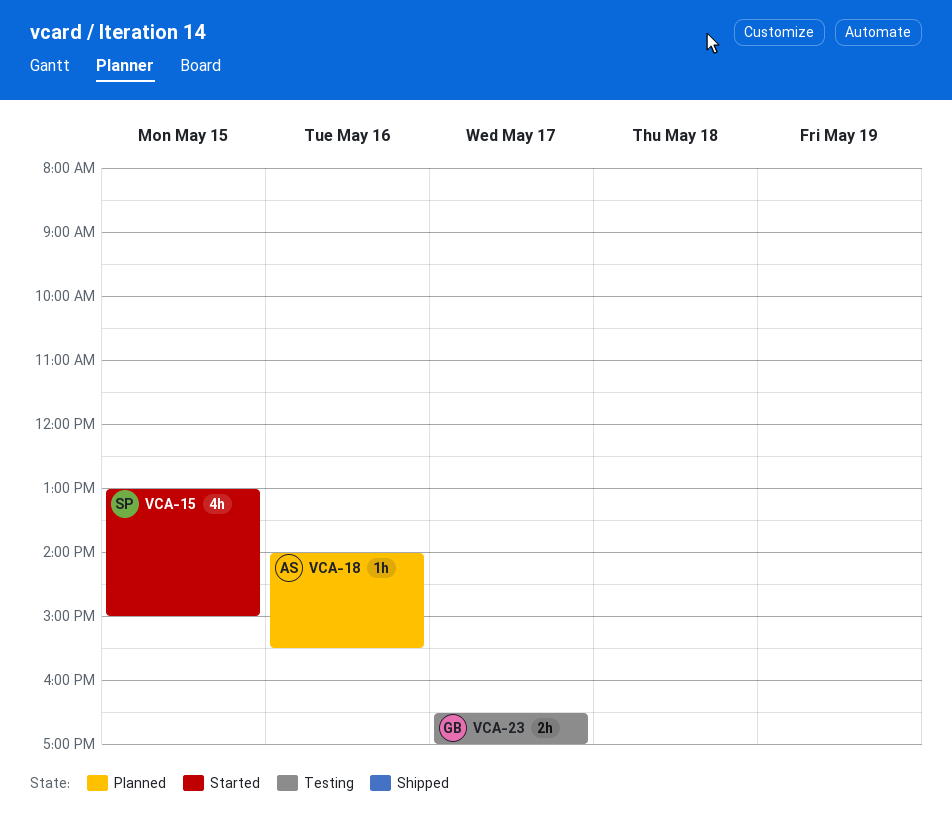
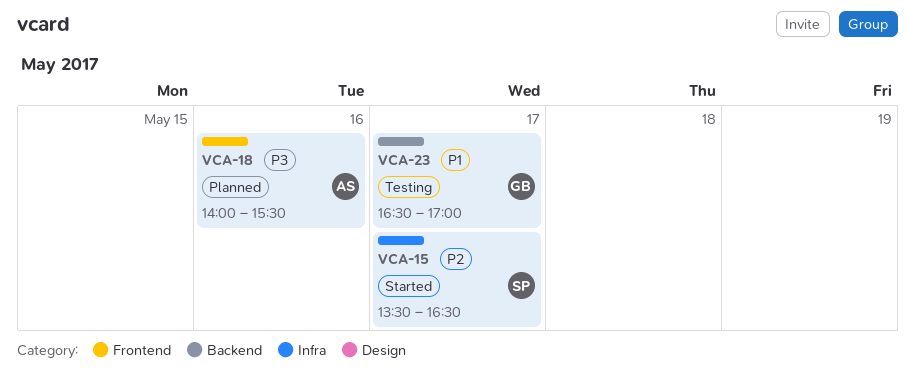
VCA-15, day: May 15 -> May 17
VCA-15, begins: 13:00 -> 13:30
VCA-15, ends: 15:00 -> 16:30

